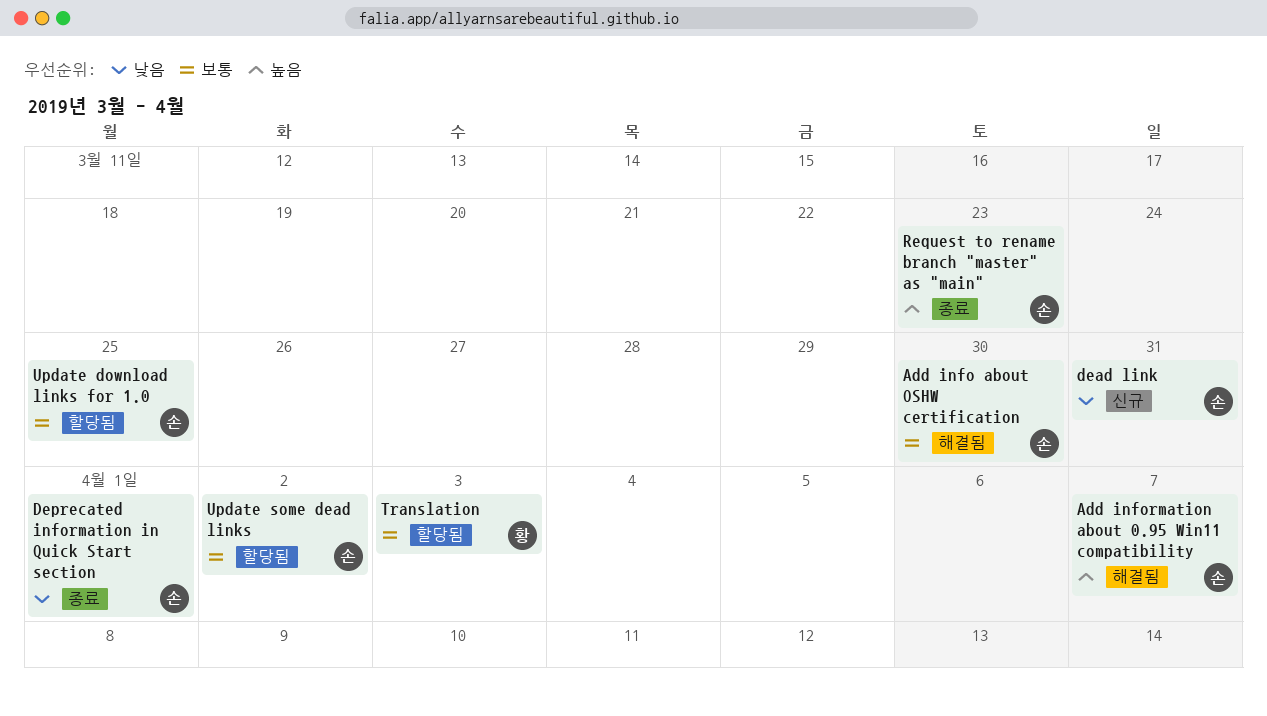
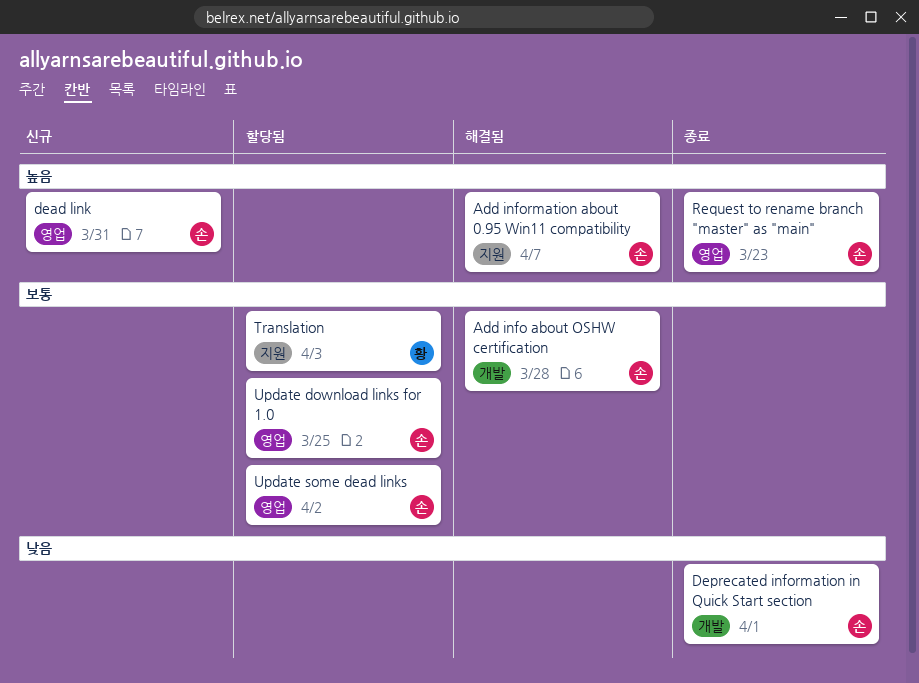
Add info about OSHW certification, due: Mar 30 -> Mar 28
dead link, priority: 낮음 -> 높음

